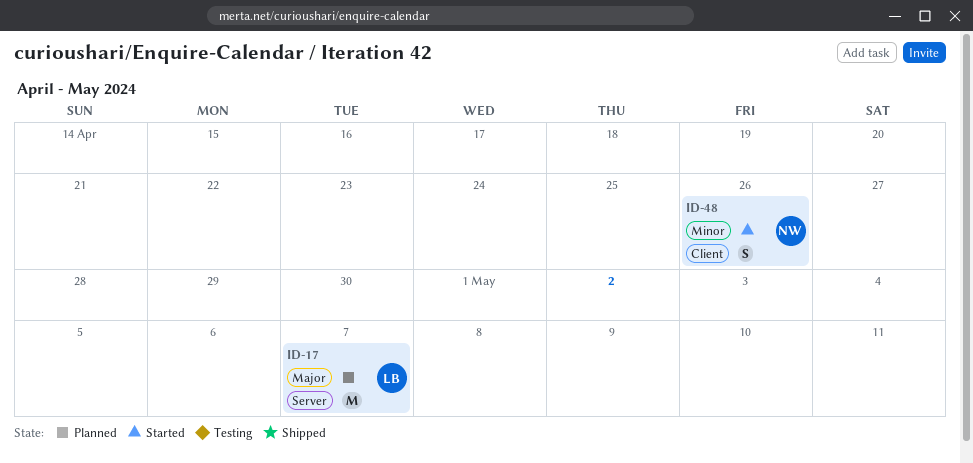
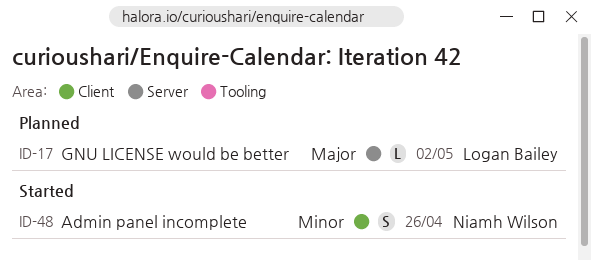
ID-17, estimate: M -> L
ID-17, due: May 7 -> May 2

